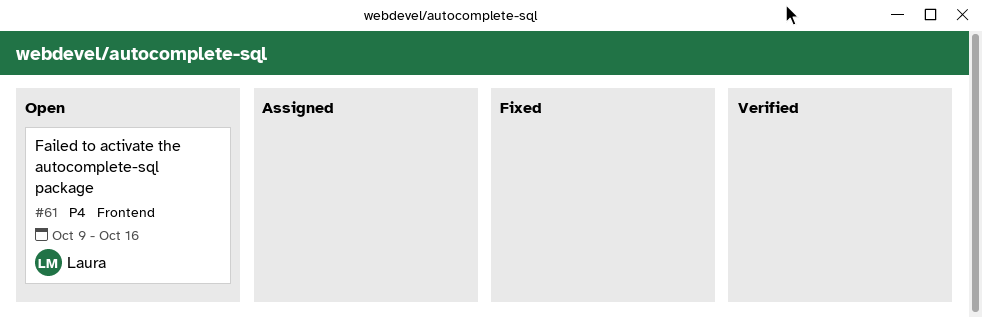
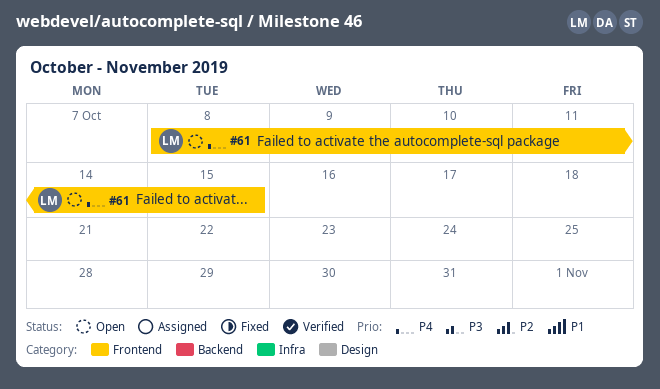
#61, start: Oct 9 -> Oct 8
#61, due: Oct 16 -> Oct 15

